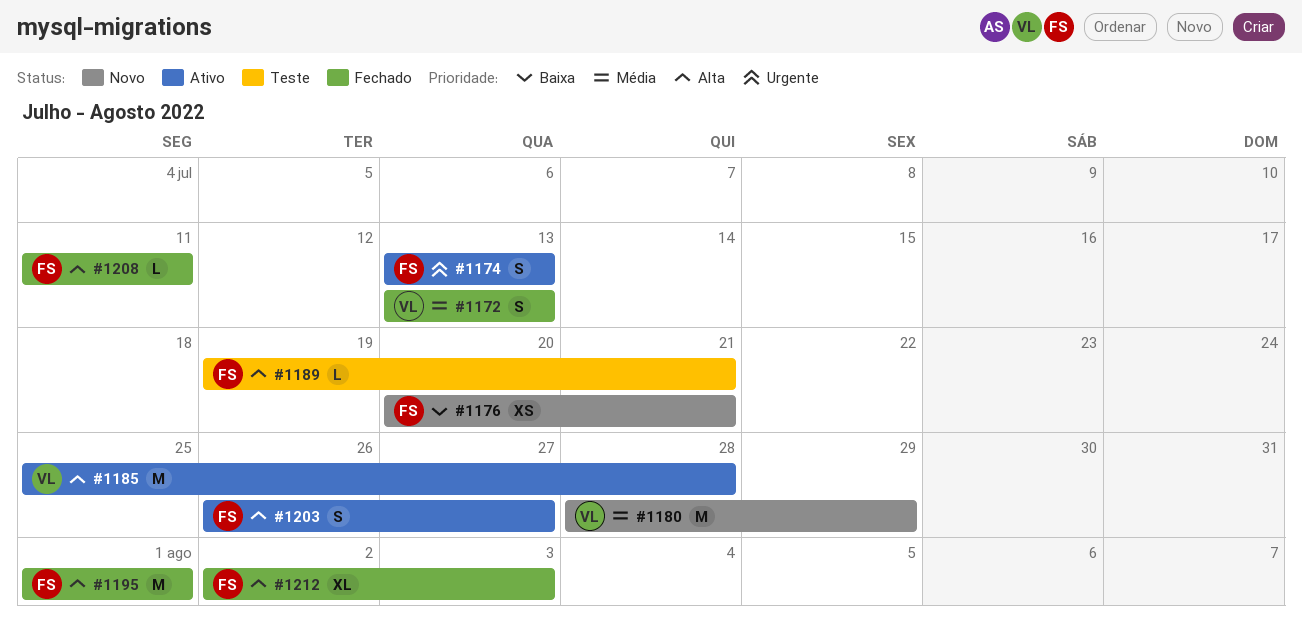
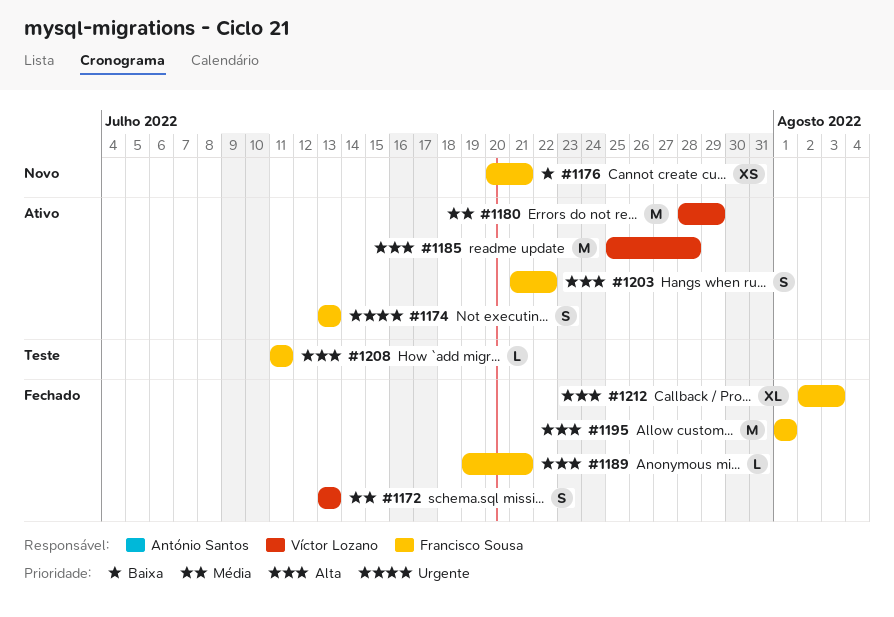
#1180, status: Novo -> Ativo
#1189, status: Teste -> Fechado
#1203, start: Jul 26 -> Jul 21
#1203, due: Jul 27 -> Jul 22
#1208, status: Fechado -> Teste

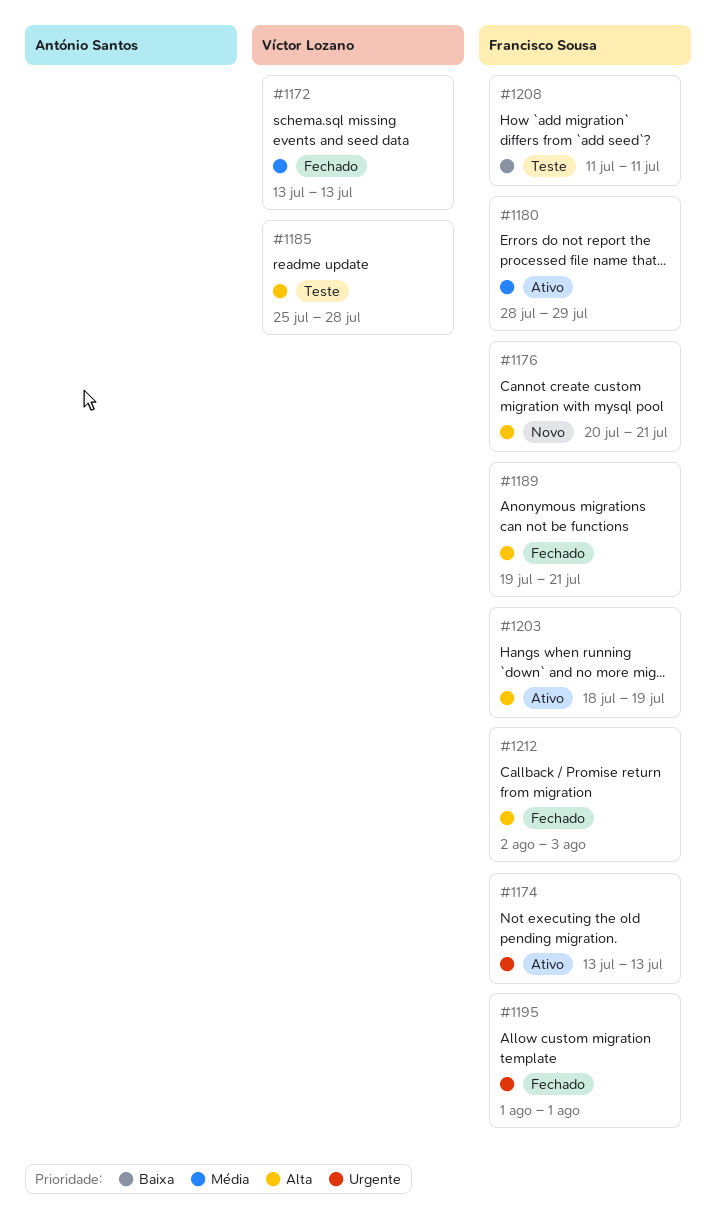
#1176, priority: Baixa -> Alta
#1180, owner: Víctor Lozano -> Francisco Sousa
#1185, status: Ativo -> Teste
#1195, priority: Alta -> Urgente
#1203, start: Jul 21 -> Jul 18
#1203, due: Jul 22 -> Jul 19
#1208, priority: Alta -> Baixa

